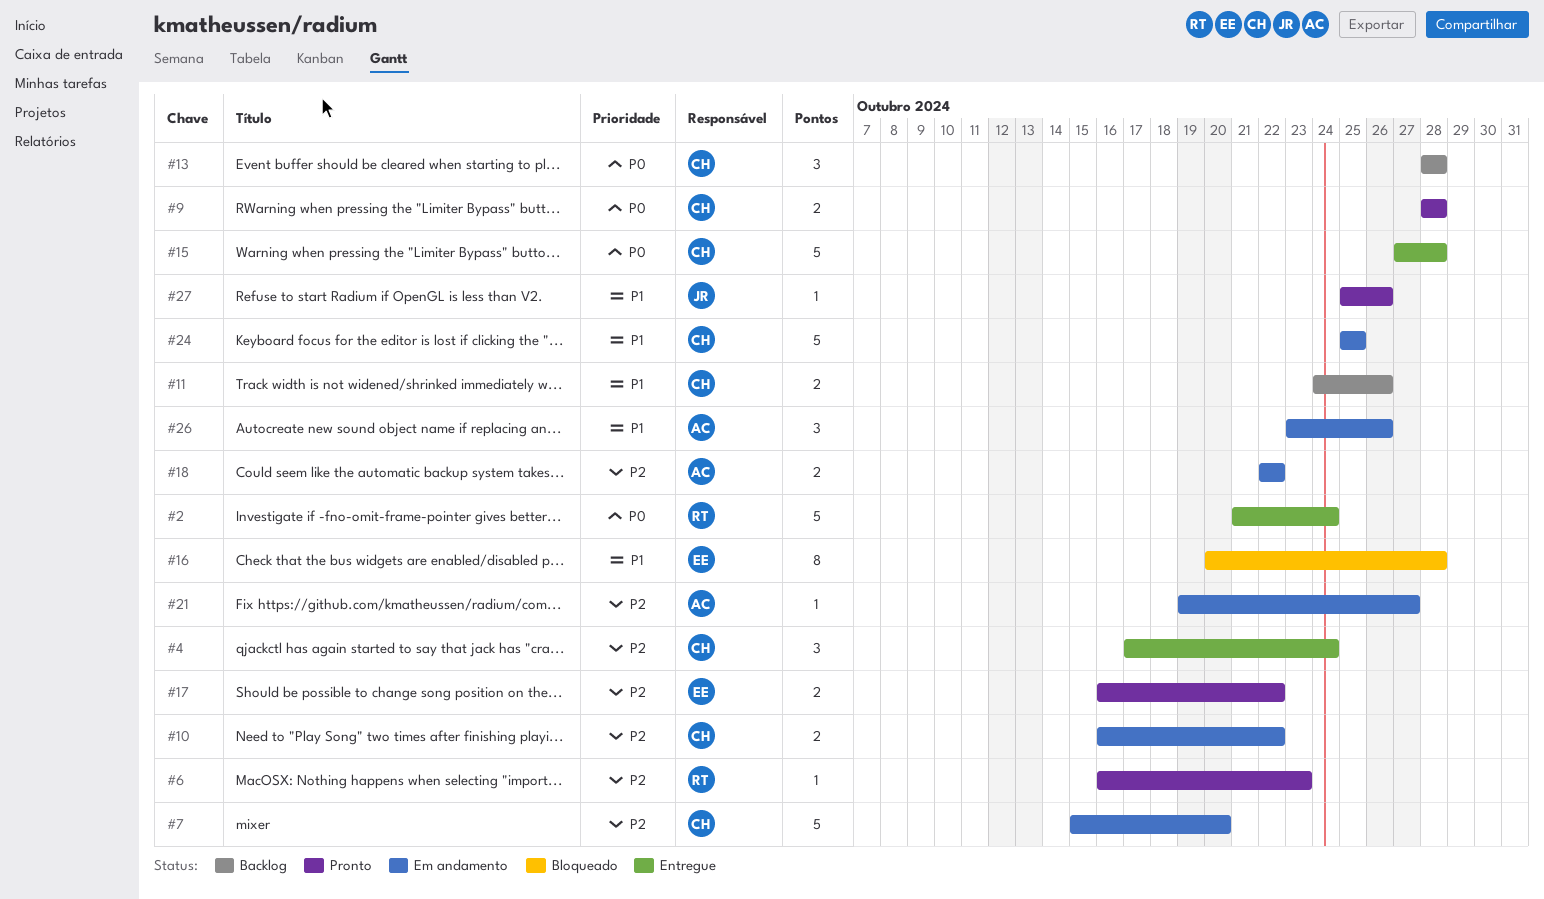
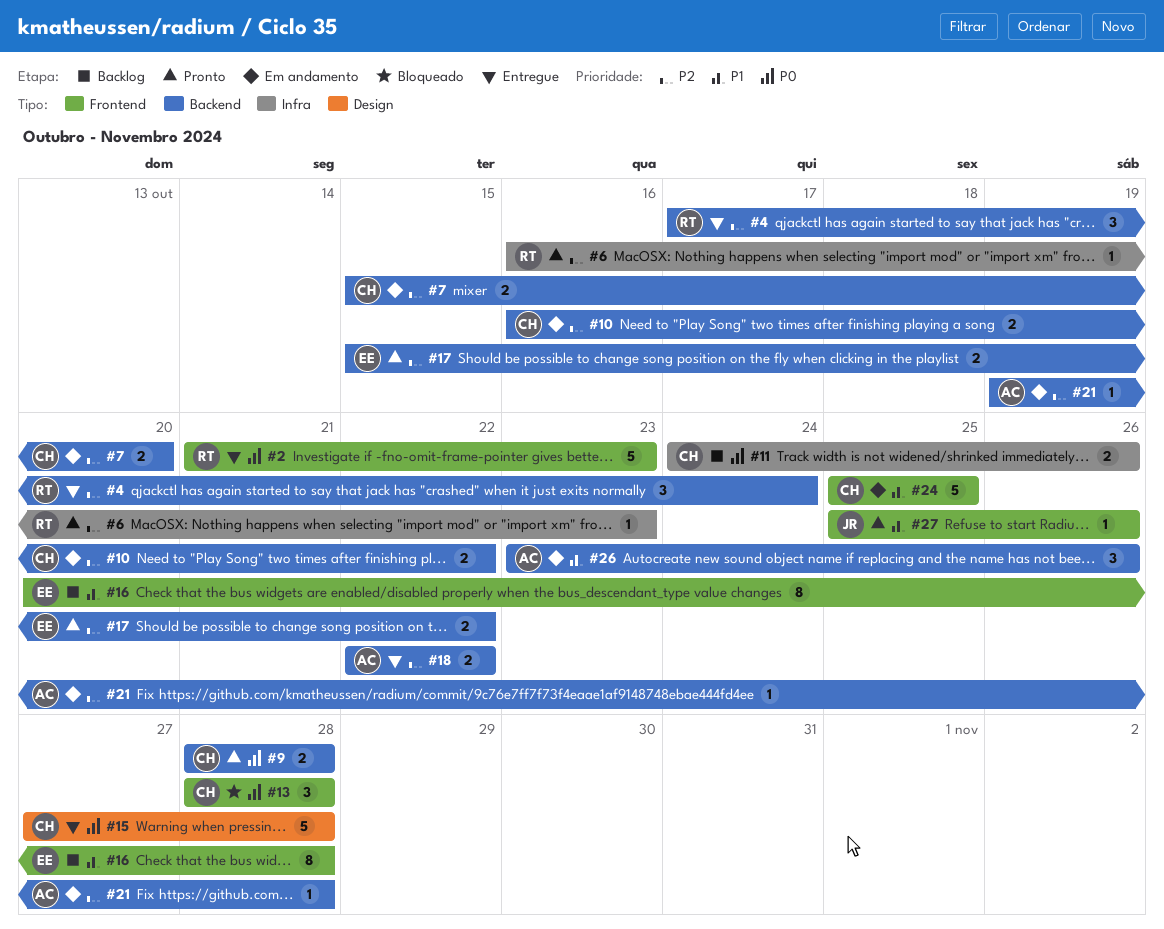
#2, due: Oct 24 -> Oct 23
#4, owner: CH -> RT
#7, estimate: 5 -> 2
#11, priority: P1 -> P0
#13, status: Backlog -> Bloqueado
#16, status: Bloqueado -> Backlog
#17, start: Oct 16 -> Oct 15
#18, status: Em andamento -> Entregue
#21, due: Oct 27 -> Oct 28

